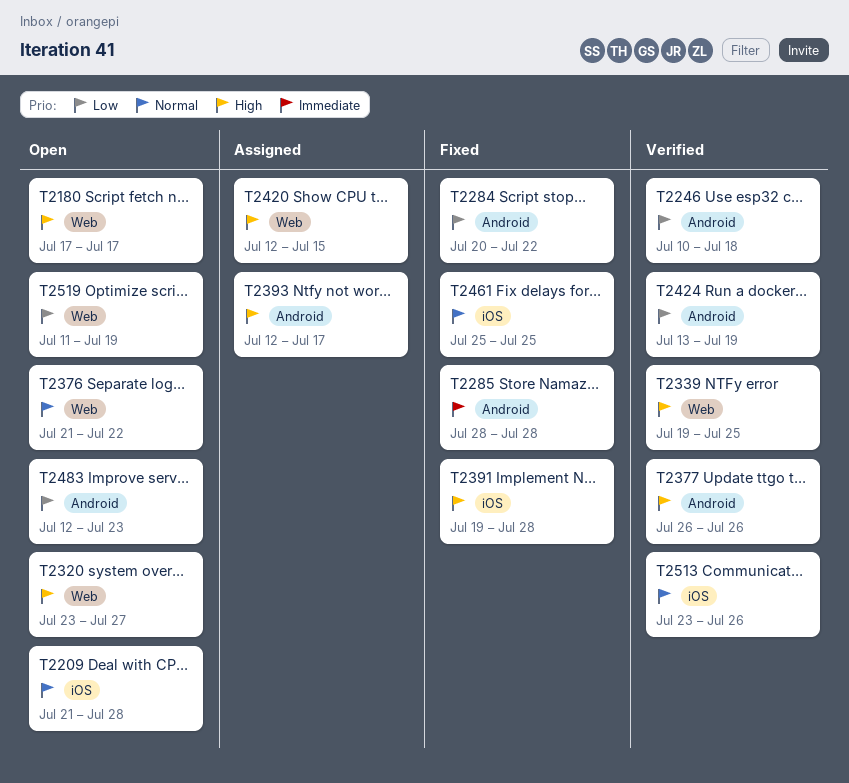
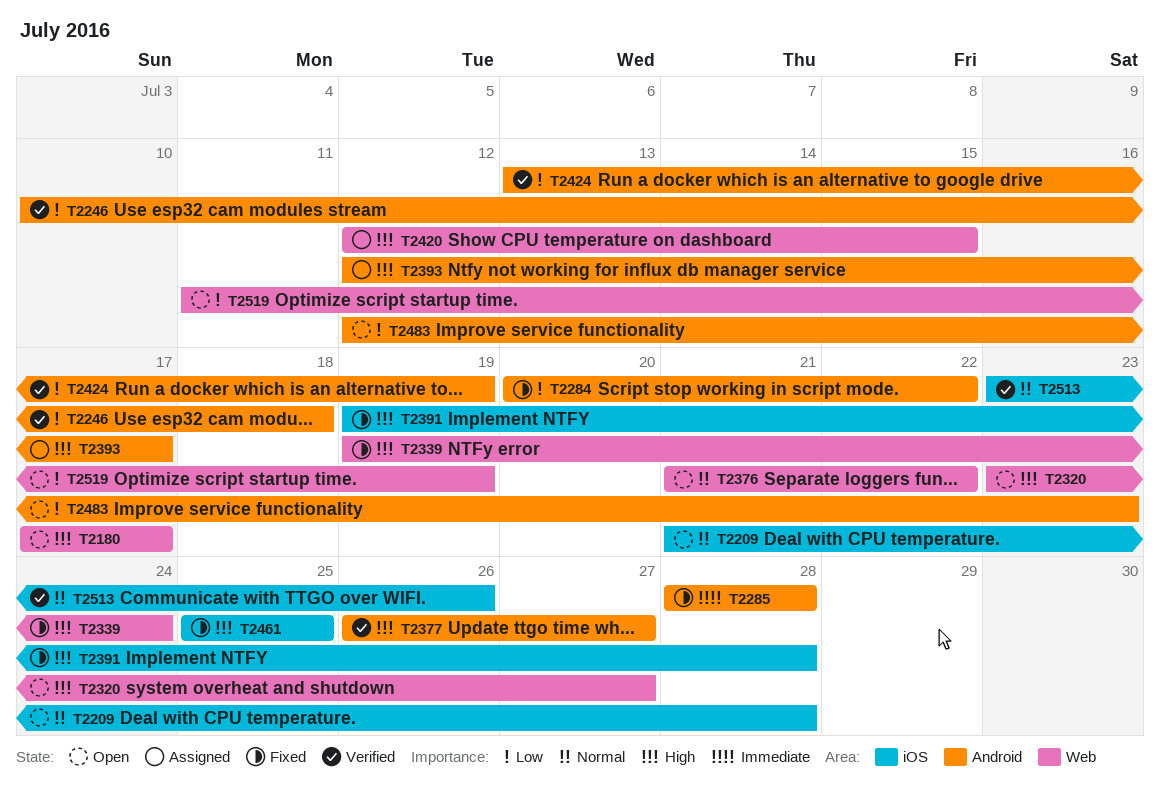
T2339, status: Verified -> Fixed
T2339, due: Jul 25 -> Jul 24
T2377, due: Jul 26 -> Jul 27
T2461, priority: Normal -> High

